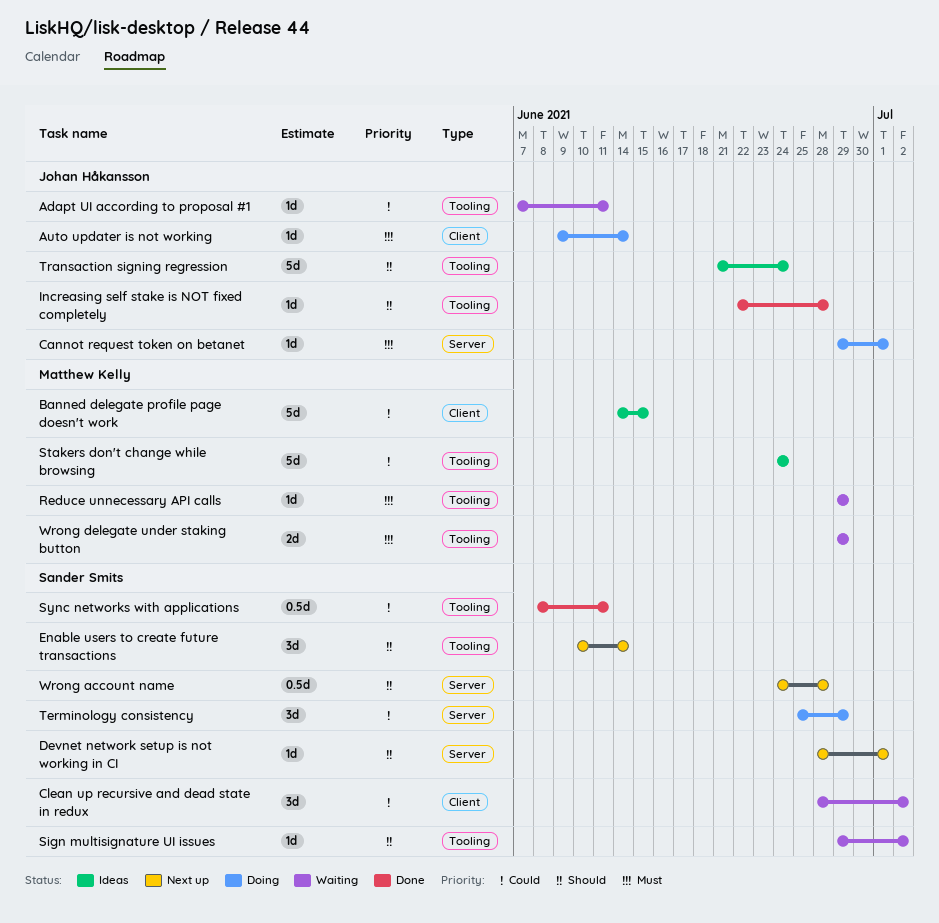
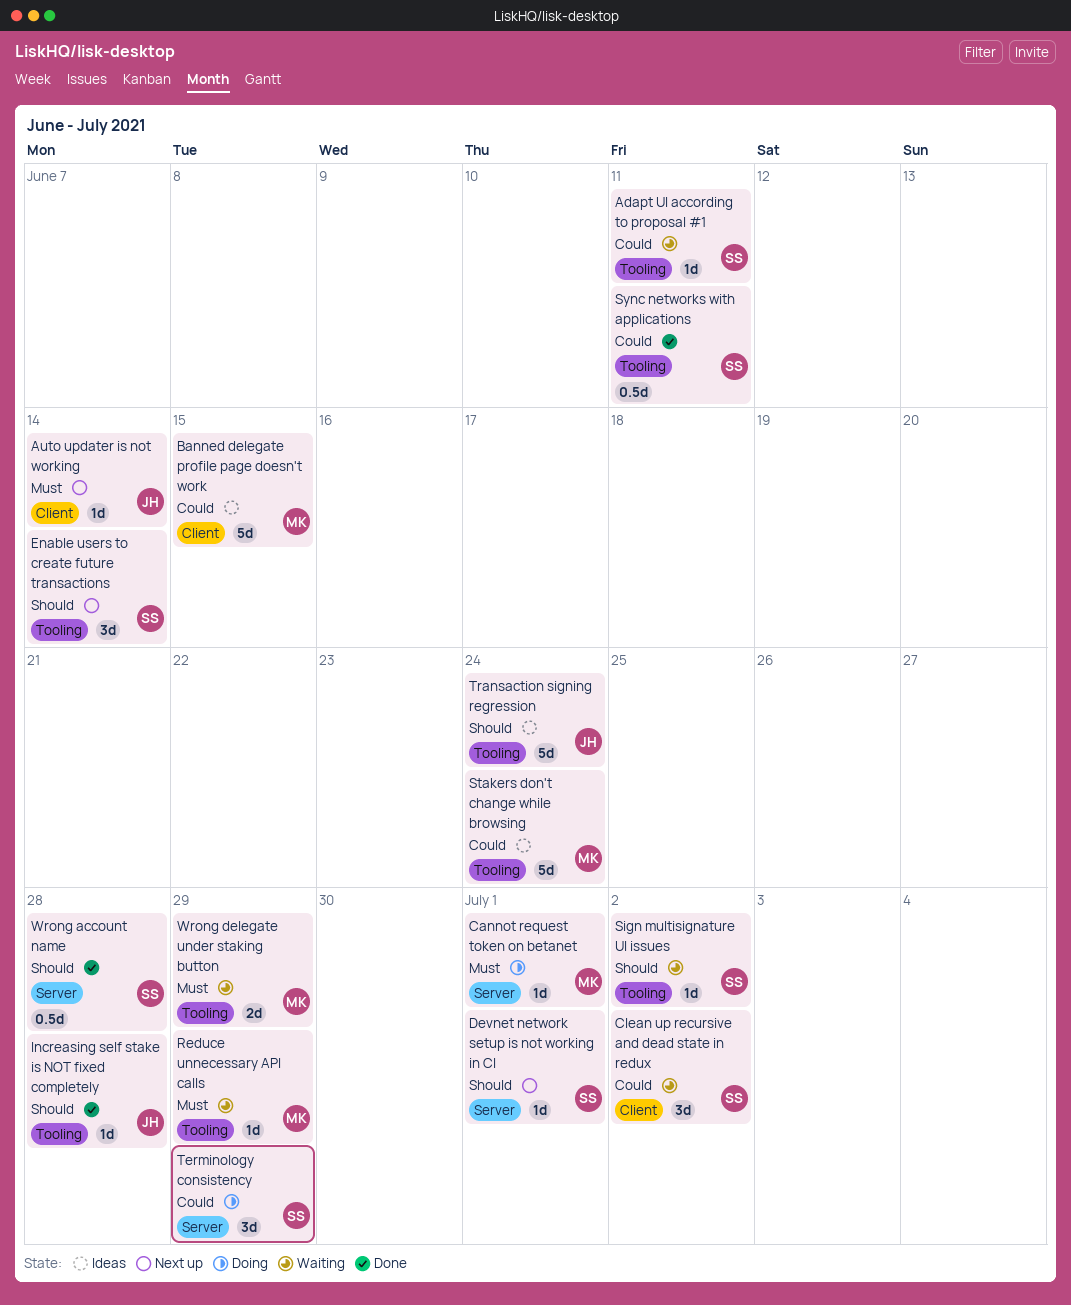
Adapt UI according to proposal #1, owner: Johan Håkansson -> Sander Smits
Auto updater is not working, status: Doing -> Next up
Cannot request token on betanet, owner: Johan Håkansson -> Matthew Kelly
Wrong account name, status: Next up -> Done

